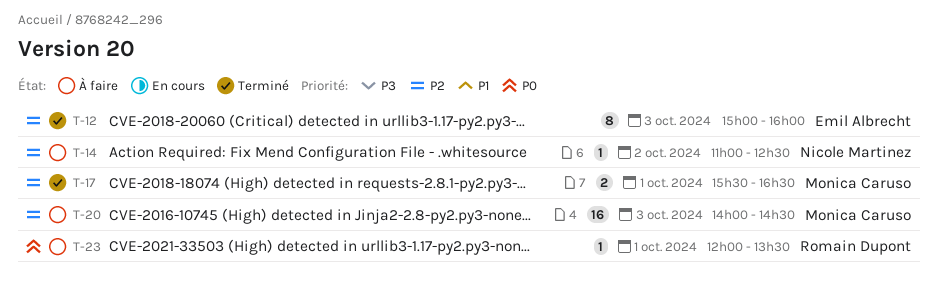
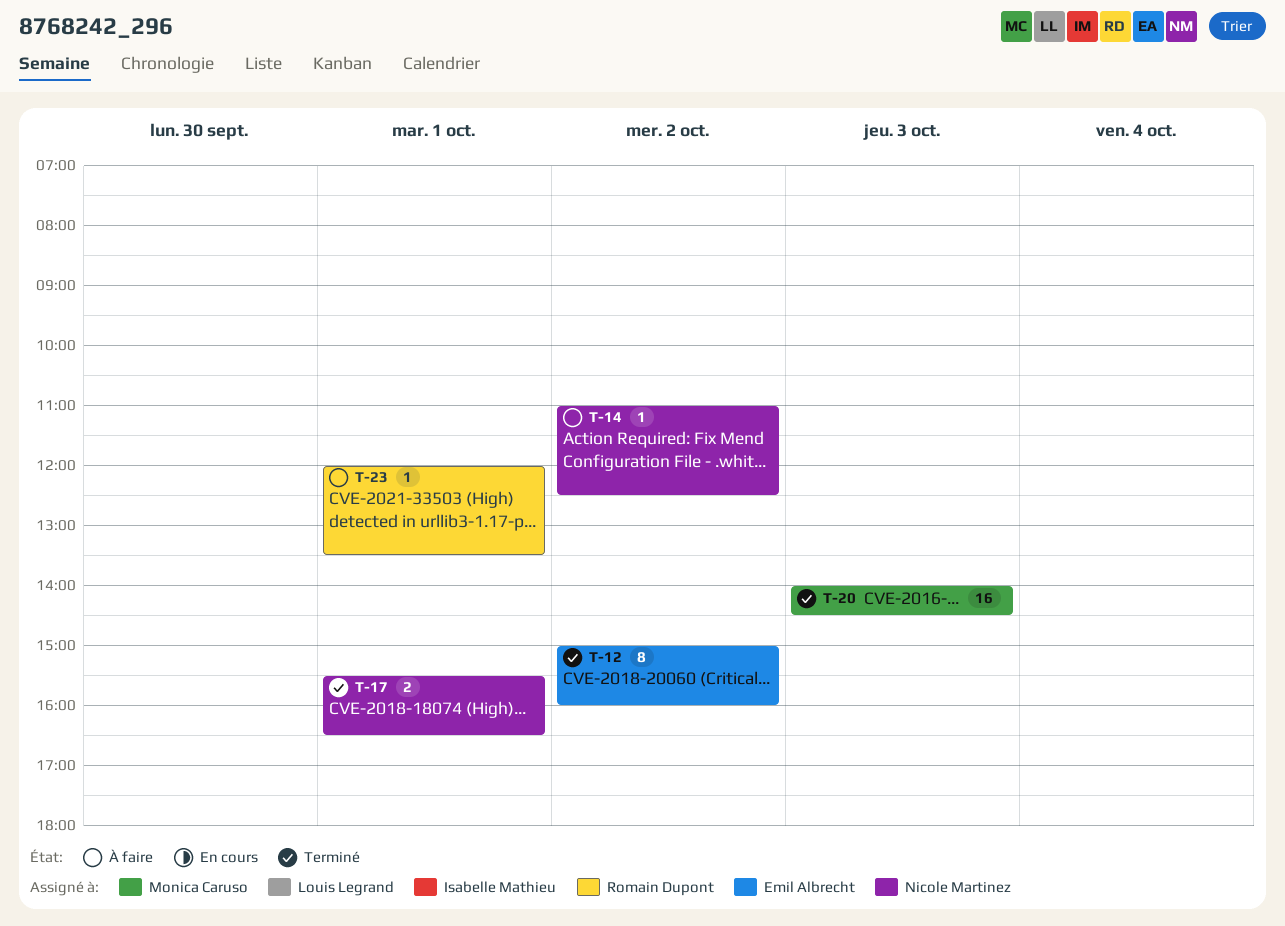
T-12, day: Oct 3 -> Oct 2
T-17, owner: Monica Caruso -> Nicole Martinez
T-20, status: À faire -> Terminé

